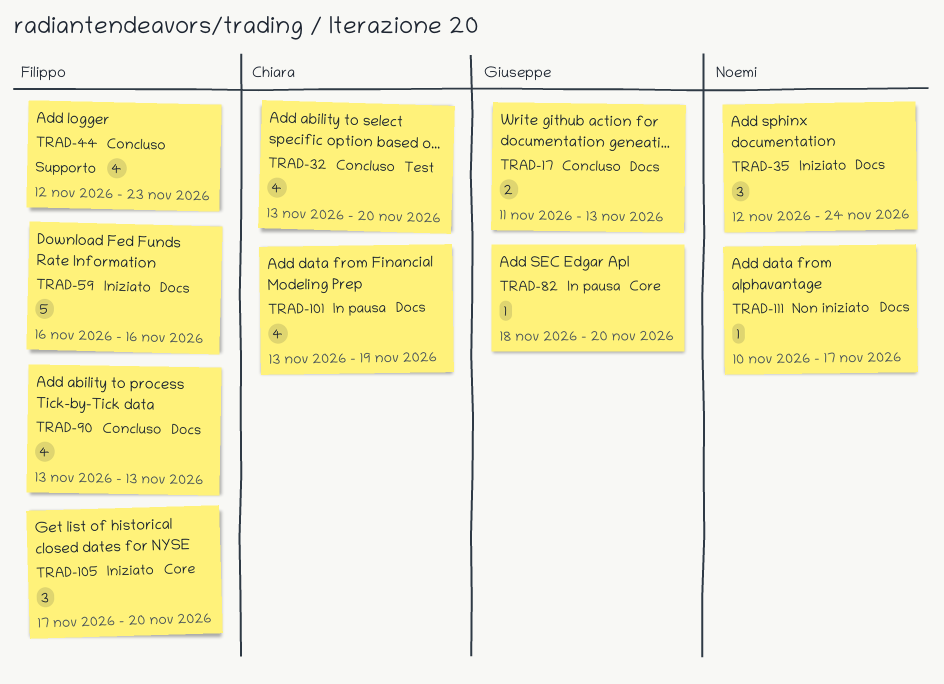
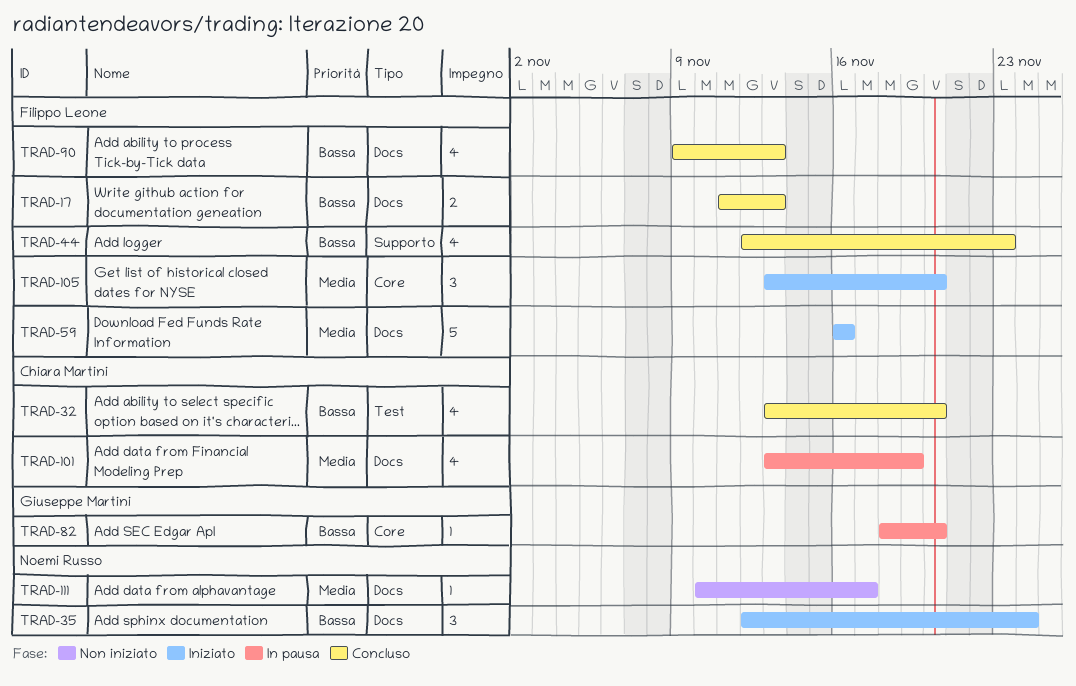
TRAD-17, owner: Giuseppe Martini -> Filippo Leone
TRAD-90, start: Nov 13 -> Nov 9
TRAD-105, start: Nov 17 -> Nov 13

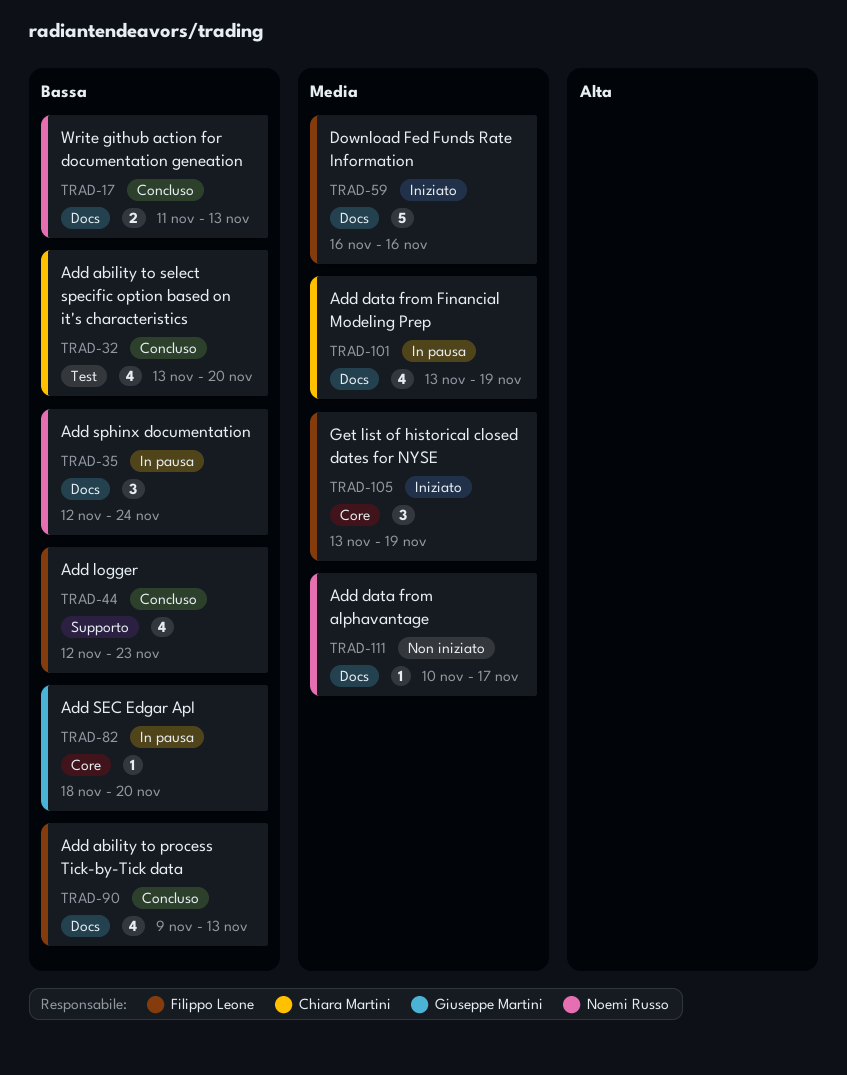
TRAD-17, owner: Filippo Leone -> Noemi Russo
TRAD-35, status: Iniziato -> In pausa
TRAD-105, due: Nov 20 -> Nov 19

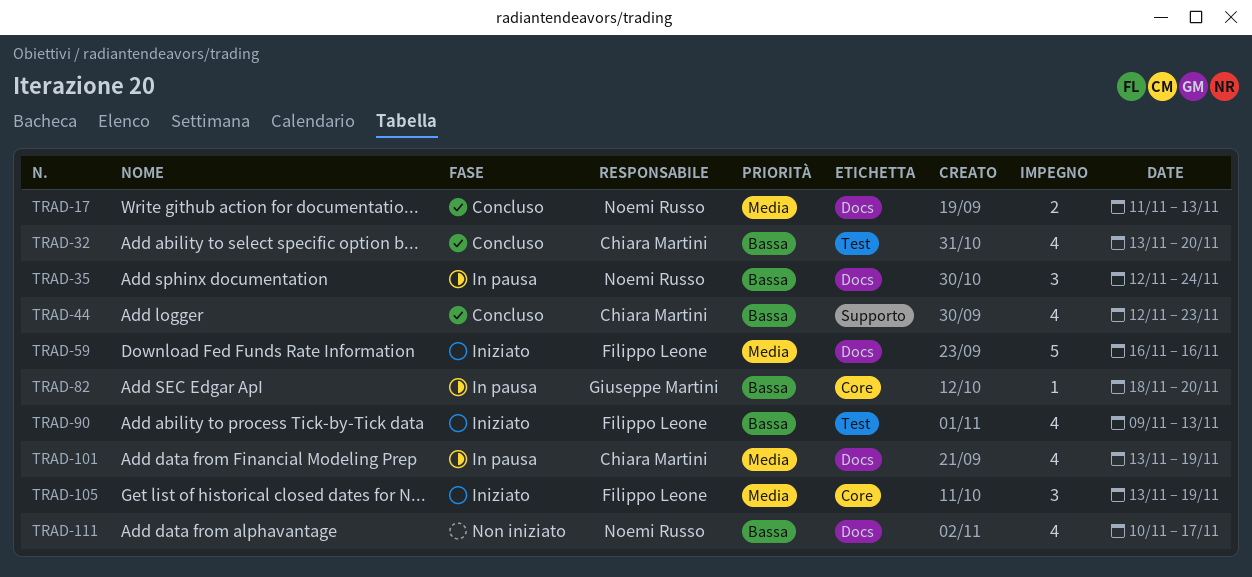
TRAD-17, priority: Bassa -> Media
TRAD-44, owner: Filippo Leone -> Chiara Martini
TRAD-90, status: Concluso -> Iniziato
TRAD-90, label: Docs -> Test
TRAD-111, priority: Media -> Bassa
TRAD-111, estimate: 1 -> 4

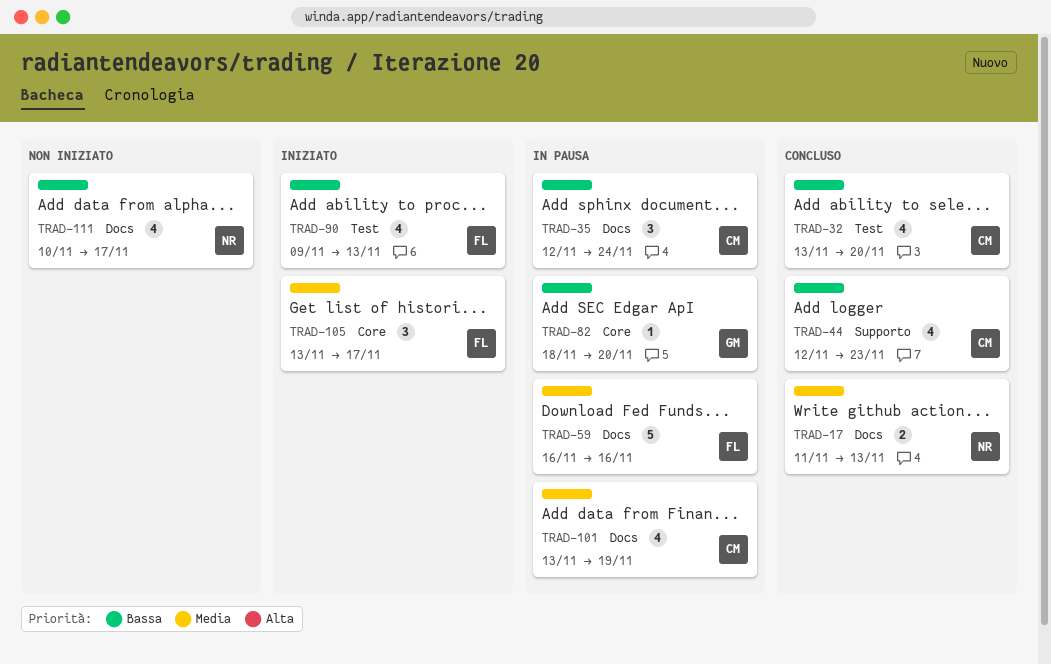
TRAD-35, owner: Noemi Russo -> Chiara Martini
TRAD-59, status: Iniziato -> In pausa
TRAD-105, due: Nov 19 -> Nov 17

